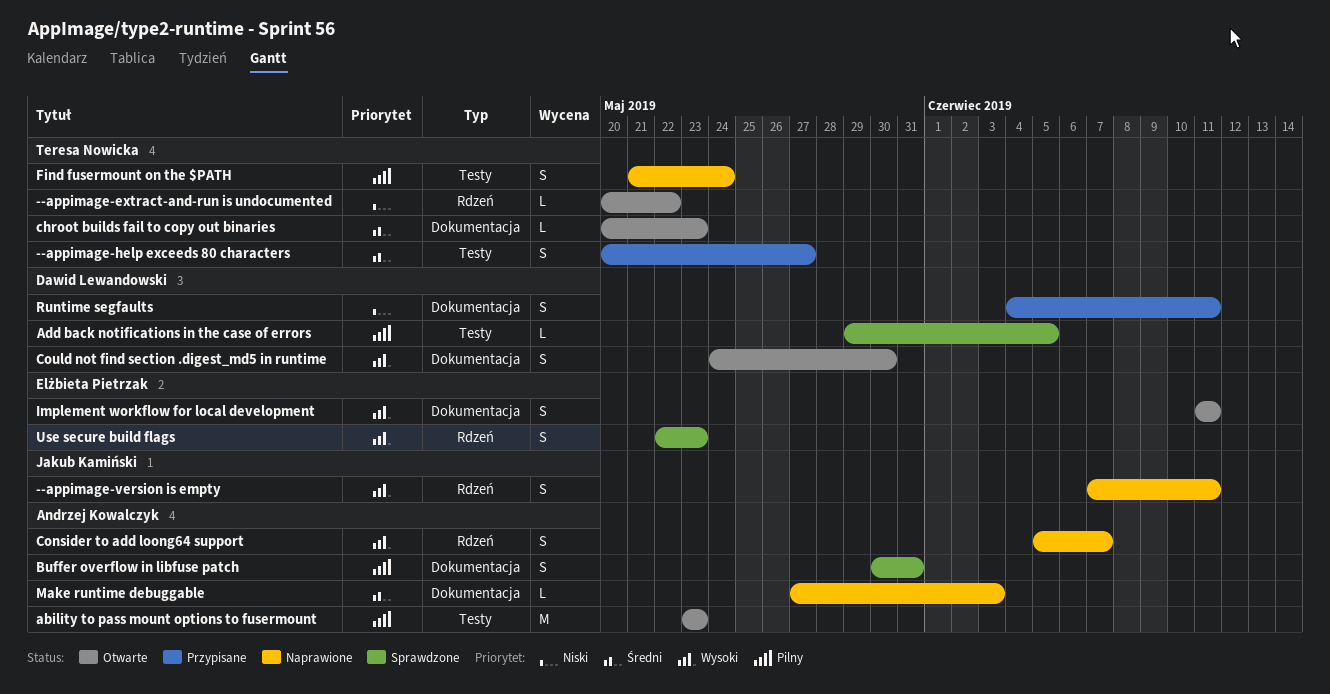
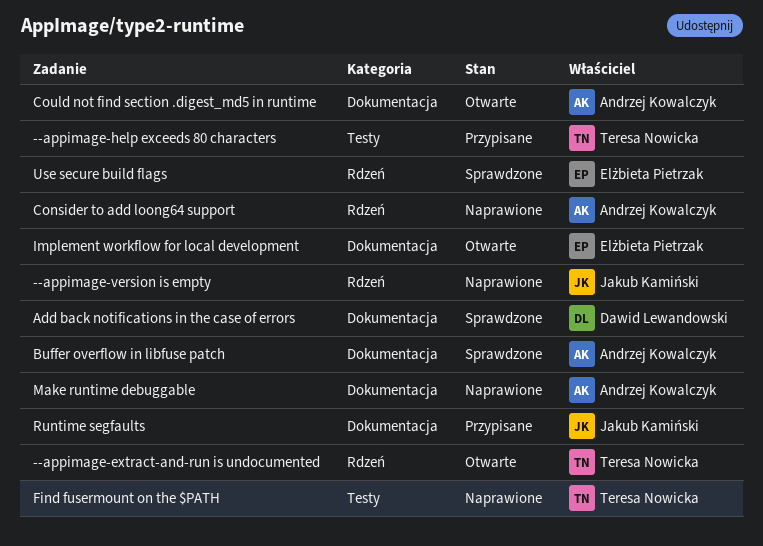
ability to pass mount options to fusermount: present -> none
Add back notifications in the case of errors, label: Testy -> Dokumentacja
chroot builds fail to copy out binaries: present -> none
Could not find section .digest_md5 in runtime, owner: Dawid Lewandowski -> Andrzej Kowalczyk
Runtime segfaults, owner: Dawid Lewandowski -> Jakub Kamiński

